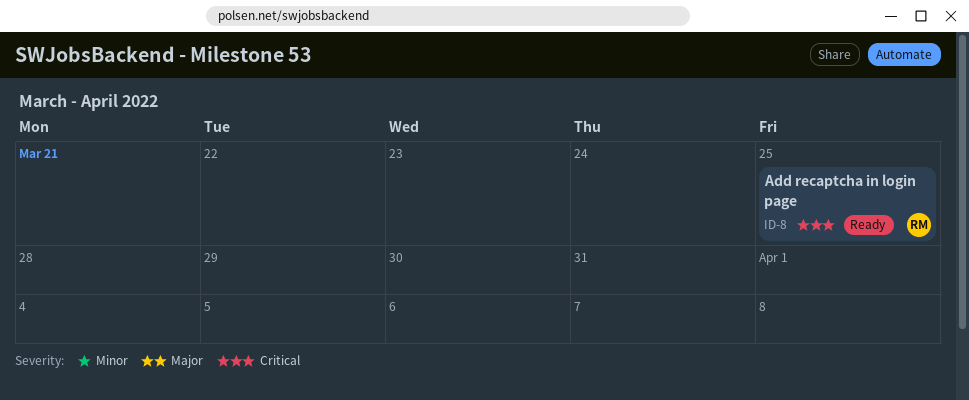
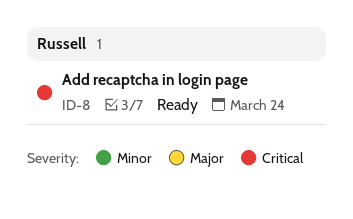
ID-8, due: Mar 25 -> Mar 24

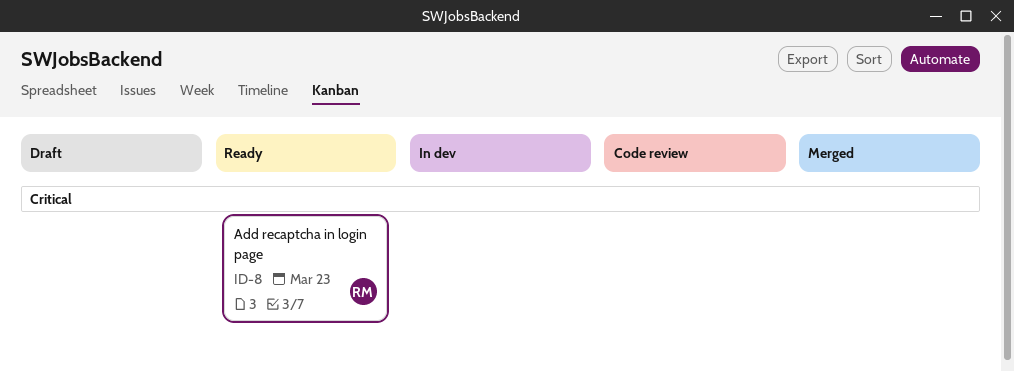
ID-8, due: Mar 24 -> Mar 23

